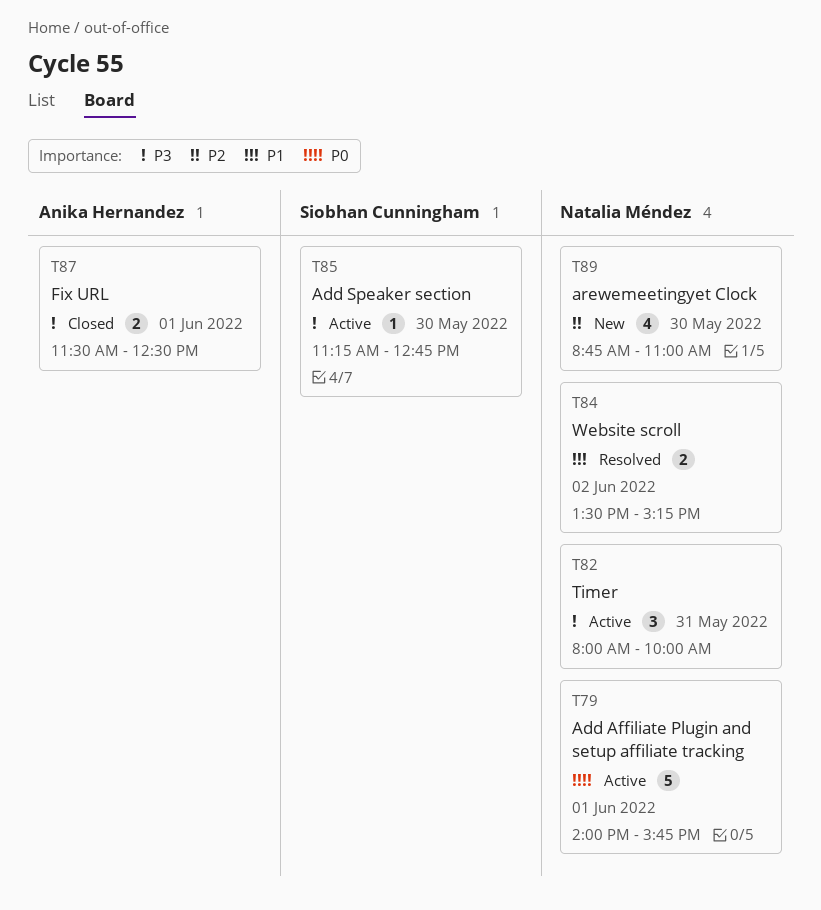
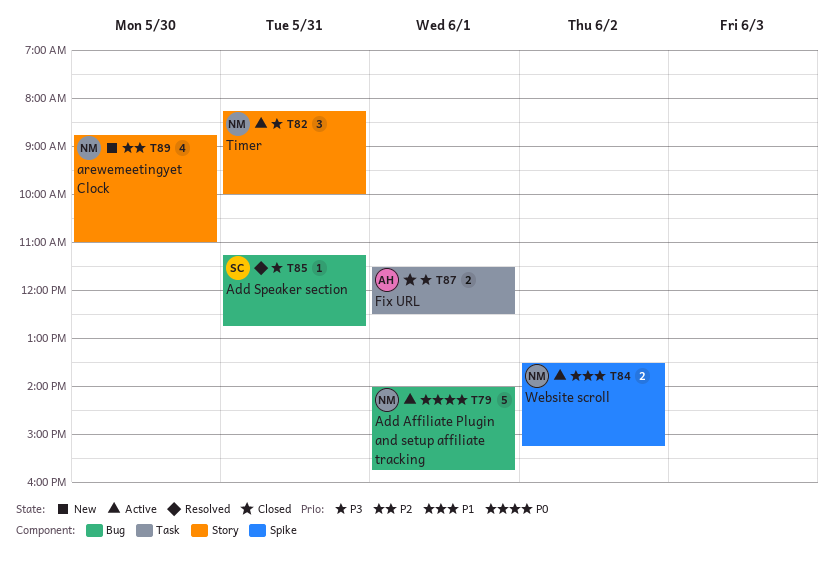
T82, begins: 08:00 -> 08:15
T84, status: Resolved -> Active
T85, status: Active -> Resolved
T85, day: May 30 -> May 31

